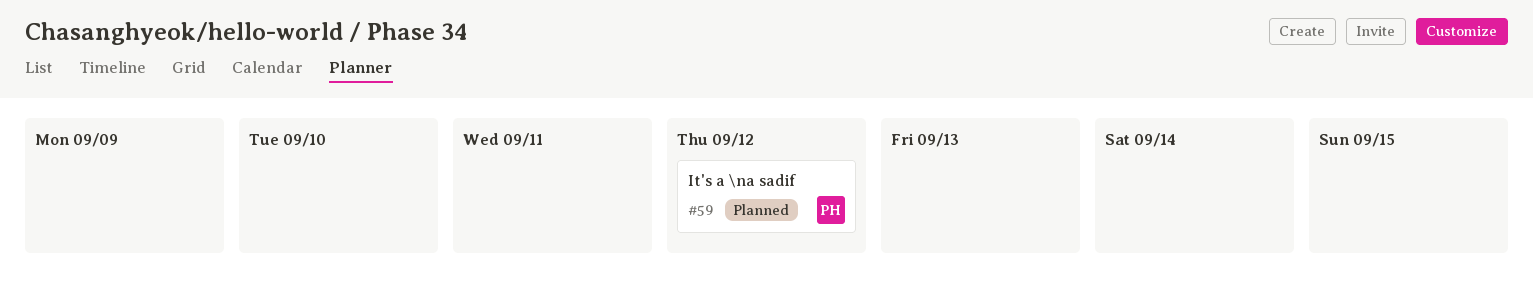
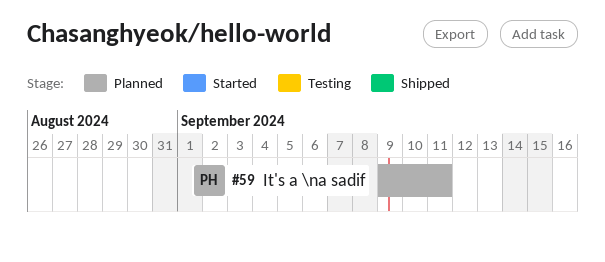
#59, due: Sep 12 -> Sep 11

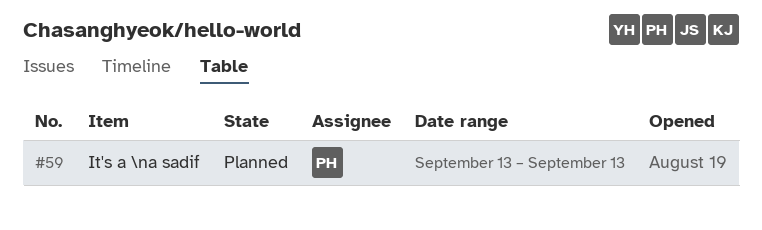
#59, start: Sep 9 -> Sep 13
#59, due: Sep 11 -> Sep 13

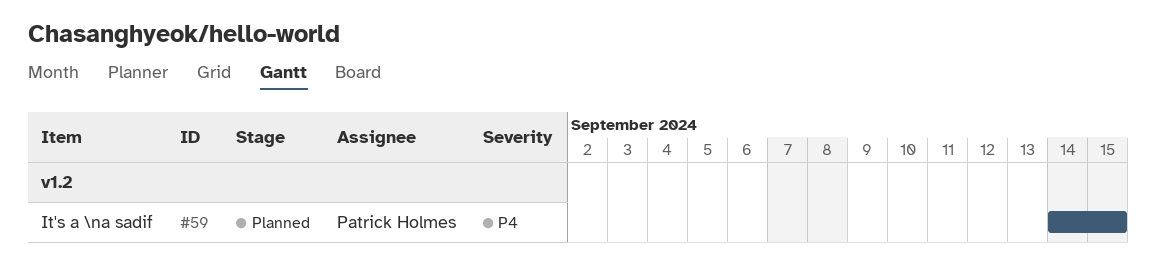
#59, start: Sep 13 -> Sep 14
#59, due: Sep 13 -> Sep 15

